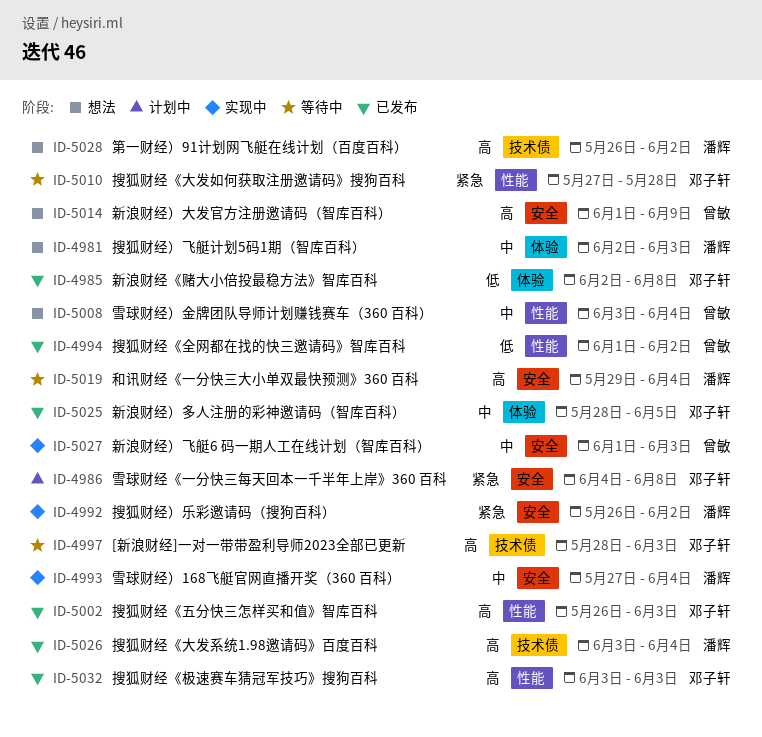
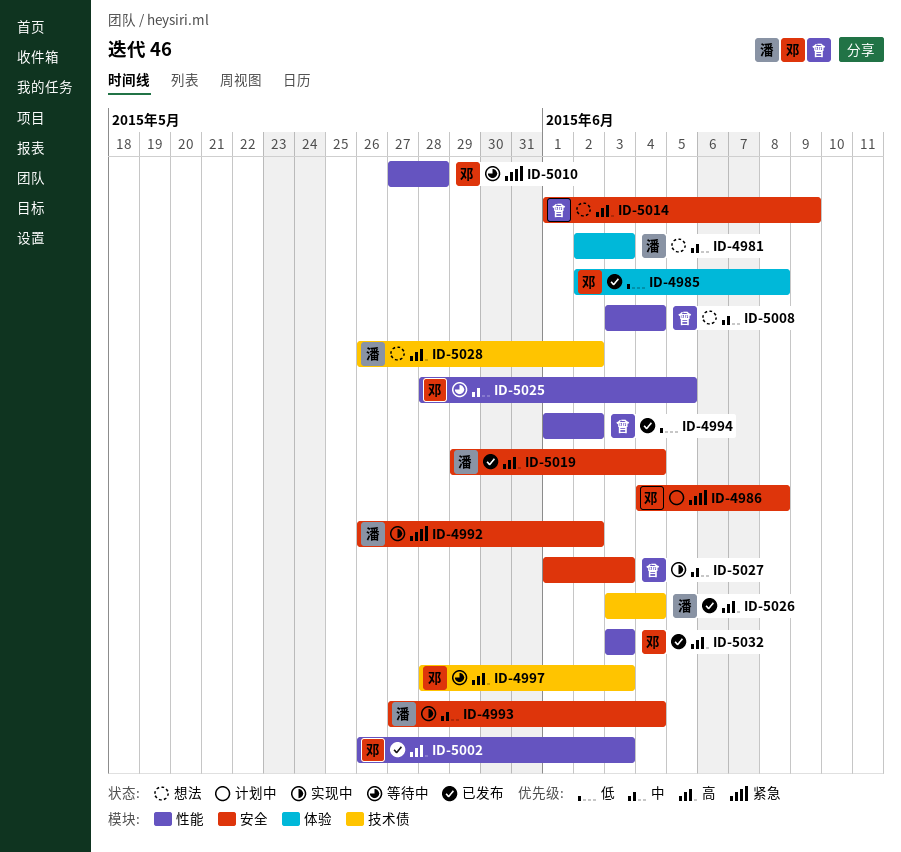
ID-5019, status: 等待中 -> 已发布
ID-5025, status: 已发布 -> 等待中
ID-5025, label: 体验 -> 性能

